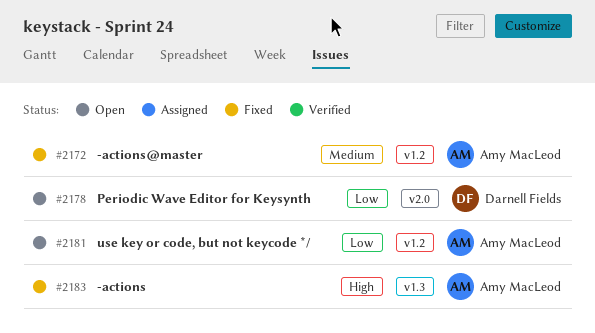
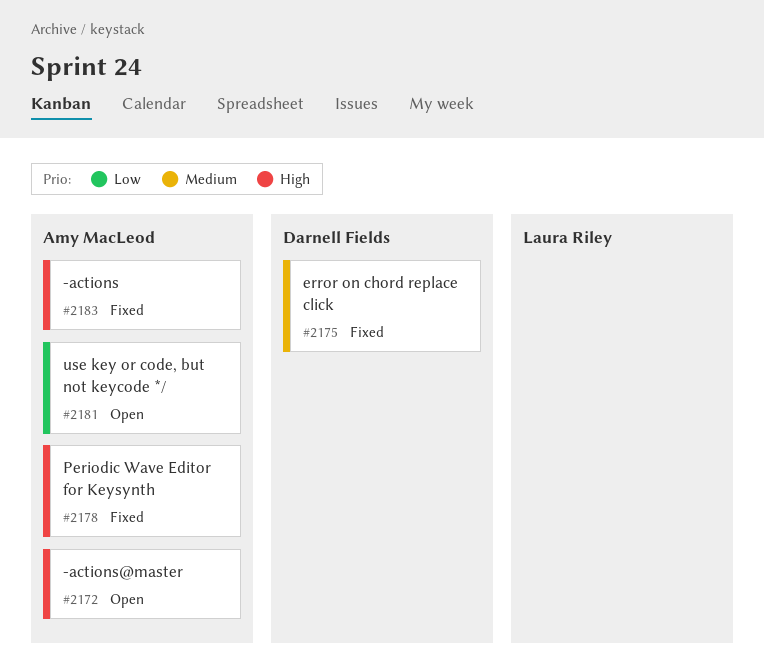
#2172, status: Fixed -> Open
#2172, priority: Medium -> High
#2175: none -> present
#2178, status: Open -> Fixed
#2178, owner: Darnell Fields -> Amy MacLeod
#2178, priority: Low -> High

